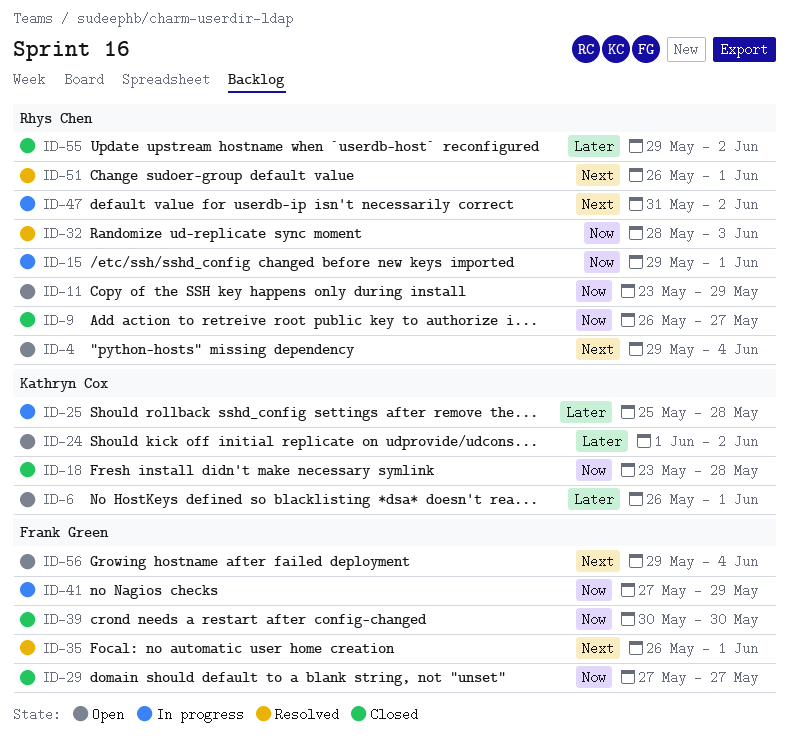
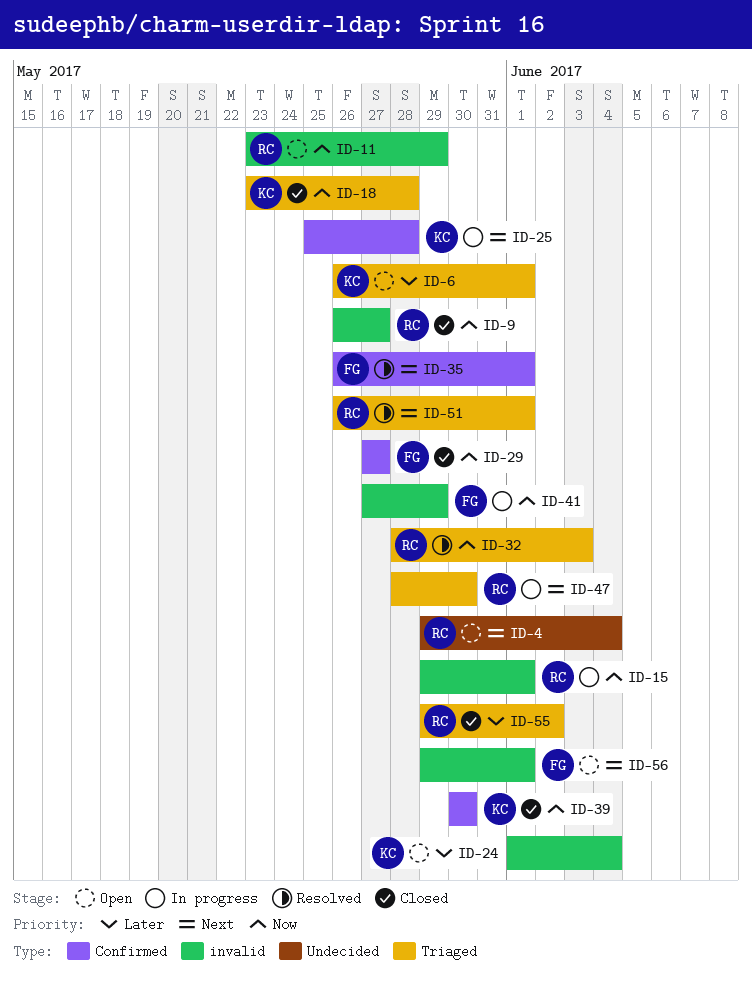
ID-24, due: Jun 2 -> Jun 4
ID-25, priority: Later -> Next
ID-39, owner: Frank Green -> Kathryn Cox
ID-47, start: May 31 -> May 28
ID-47, due: Jun 2 -> May 30
ID-56, due: Jun 4 -> Jun 1

